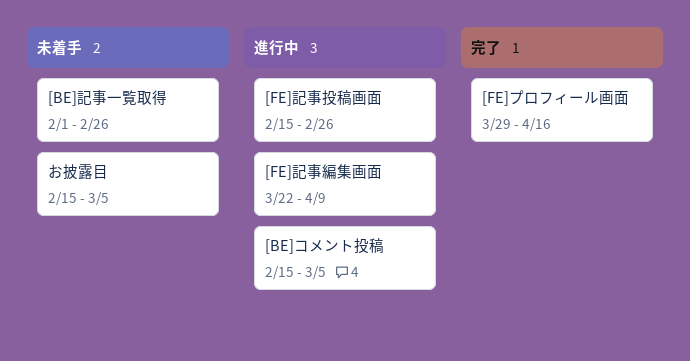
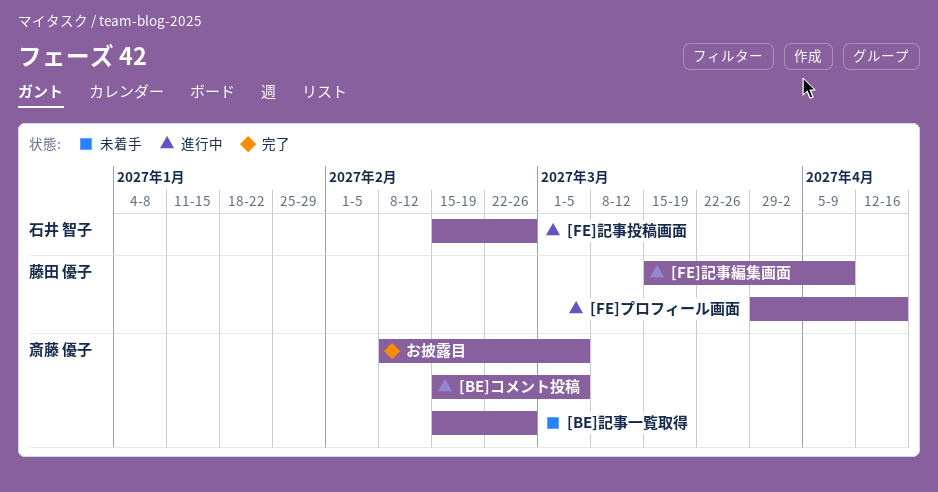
[BE]記事一覧取得, start: Feb 1 -> Feb 15
[FE]プロフィール画面, status: 完了 -> 進行中
[FE]記事編集画面, start: Mar 22 -> Mar 15
お披露目, status: 未着手 -> 完了
お披露目, start: Feb 15 -> Feb 8

